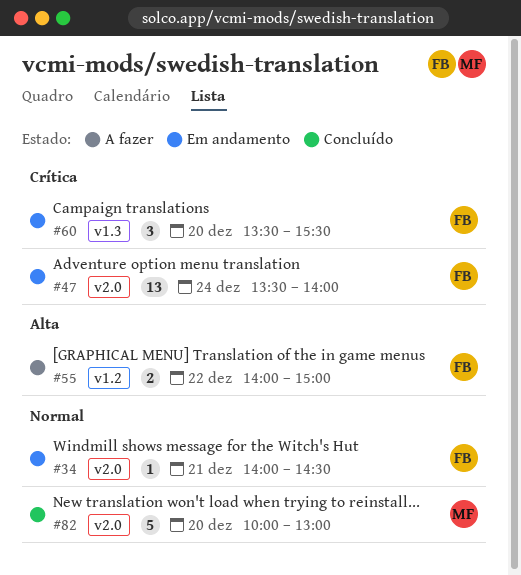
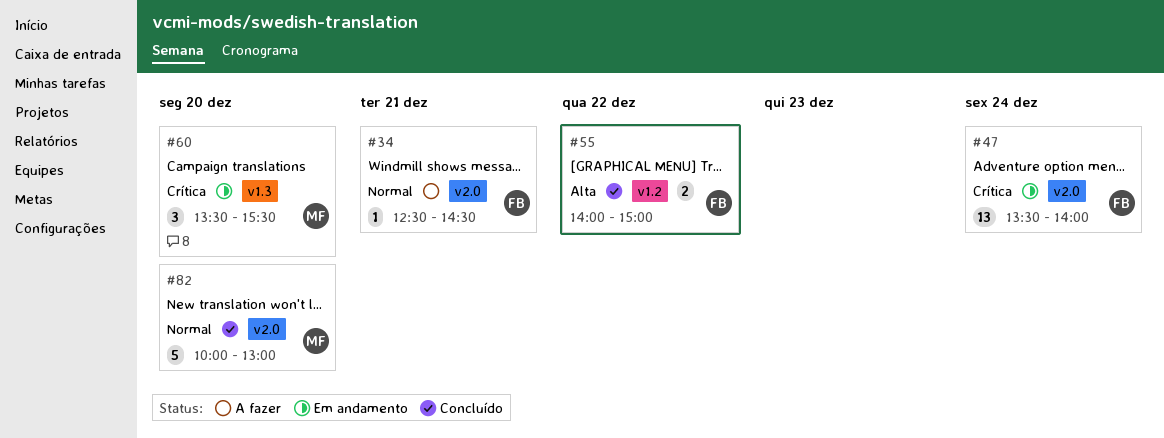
#34, status: Em andamento -> A fazer
#34, begins: 14:00 -> 12:30
#55, status: A fazer -> Concluído
#60, owner: FB -> MF

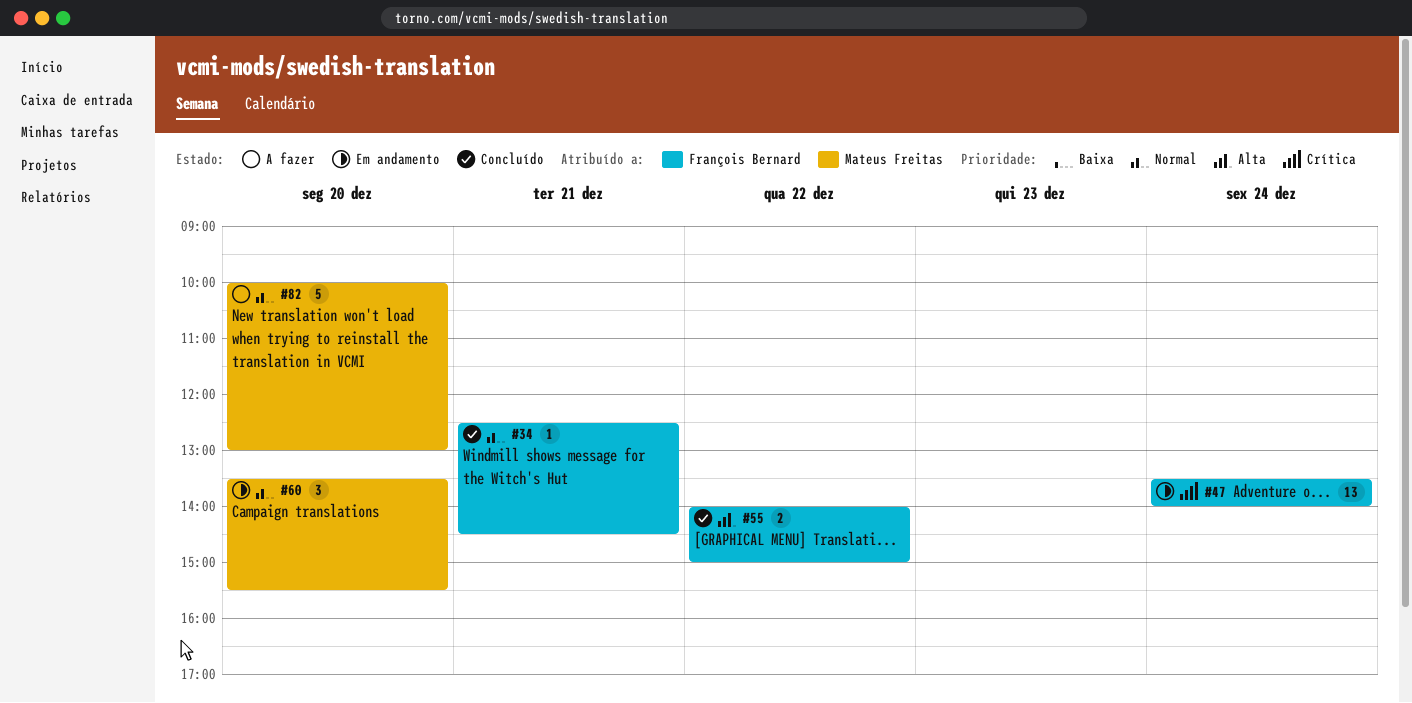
#34, status: A fazer -> Concluído
#60, priority: Crítica -> Normal
#82, status: Concluído -> A fazer

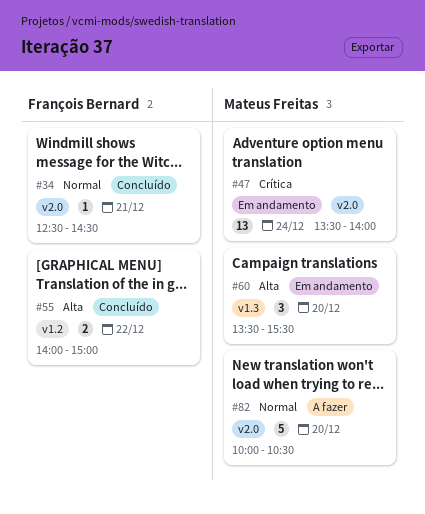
#47, owner: François Bernard -> Mateus Freitas
#60, priority: Normal -> Alta
#82, ends: 13:00 -> 10:30

